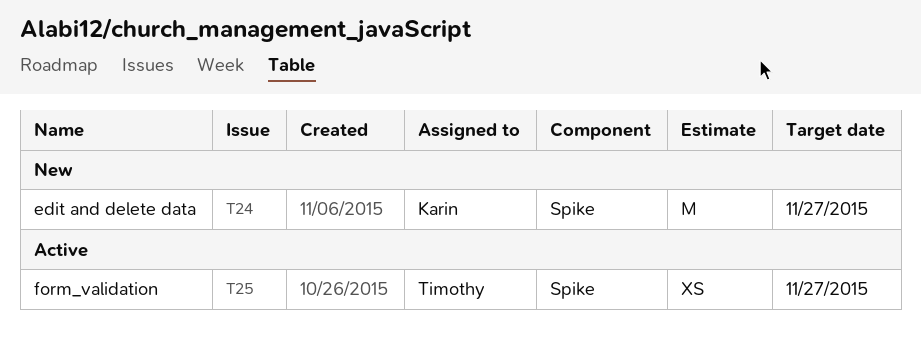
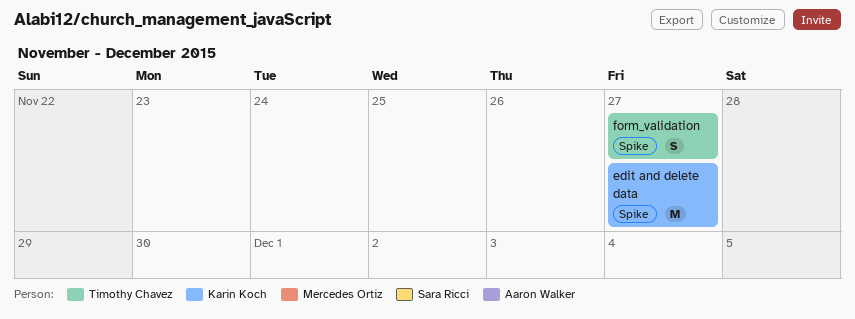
form_validation, estimate: XS -> S

